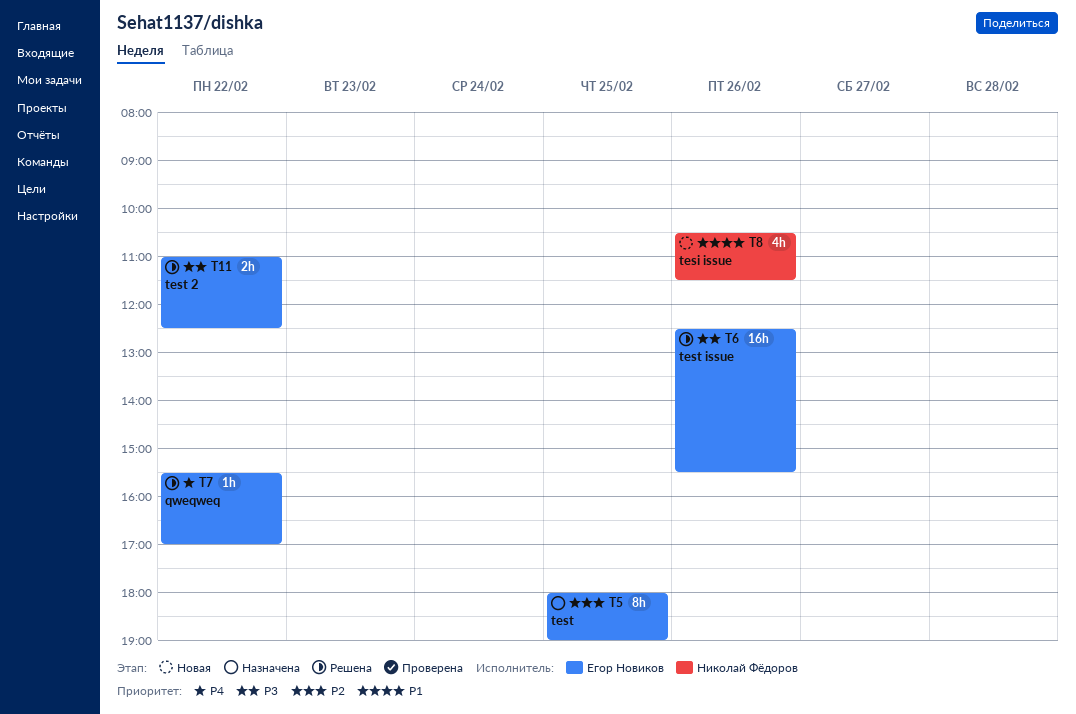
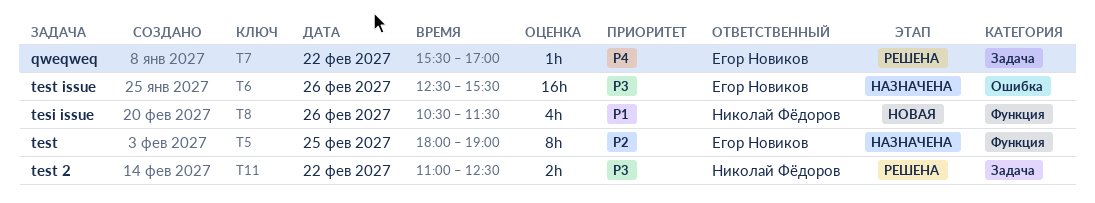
T6, status: Решена -> Назначена
T11, owner: Егор Новиков -> Николай Фёдоров

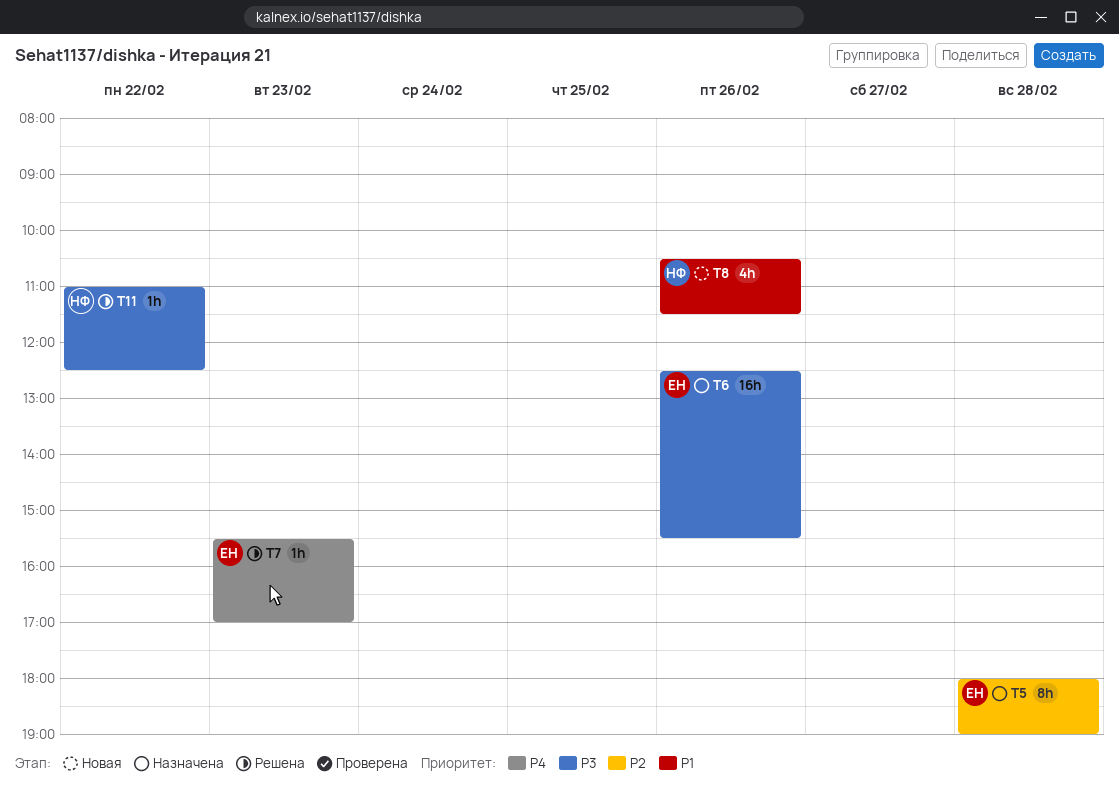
T5, day: Feb 25 -> Feb 28
T7, day: Feb 22 -> Feb 23
T11, estimate: 2h -> 1h

